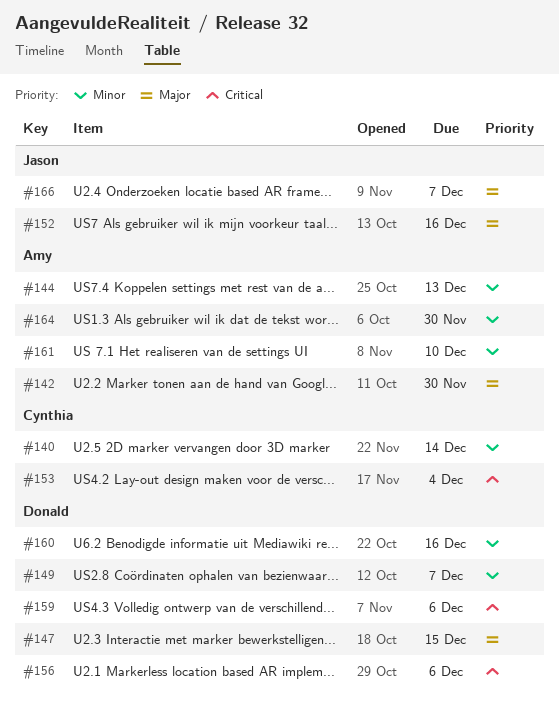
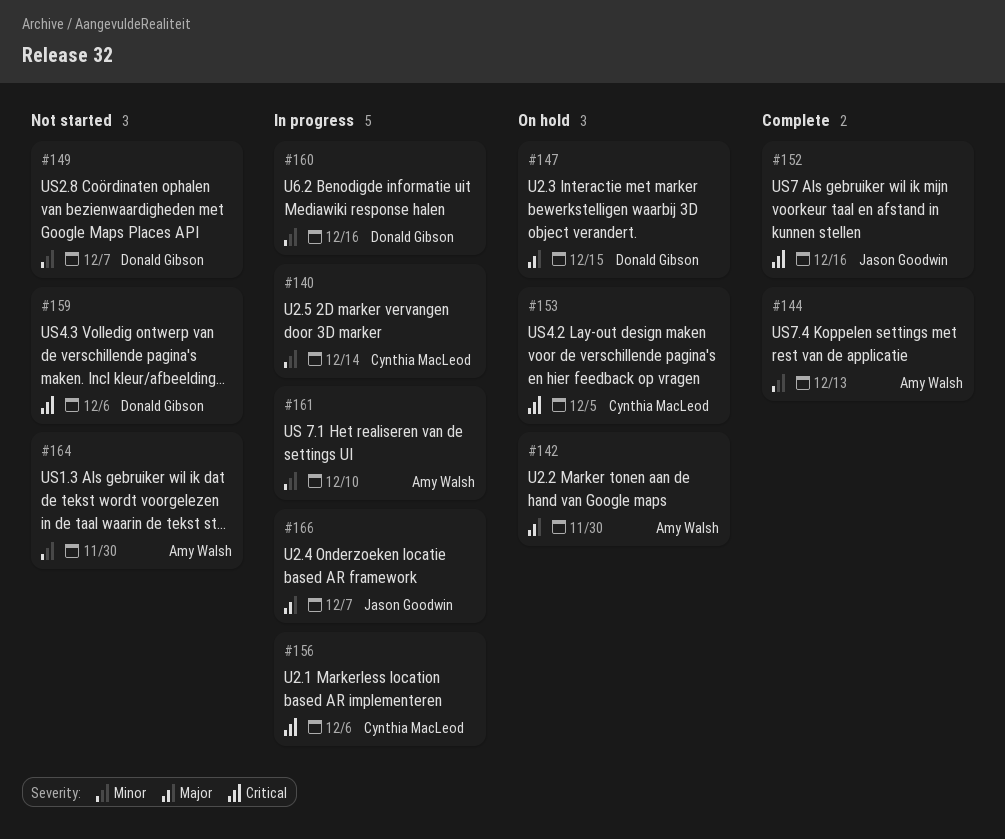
#152, priority: Major -> Critical
#153, due: Dec 4 -> Dec 5
#156, owner: Donald Gibson -> Cynthia MacLeod

